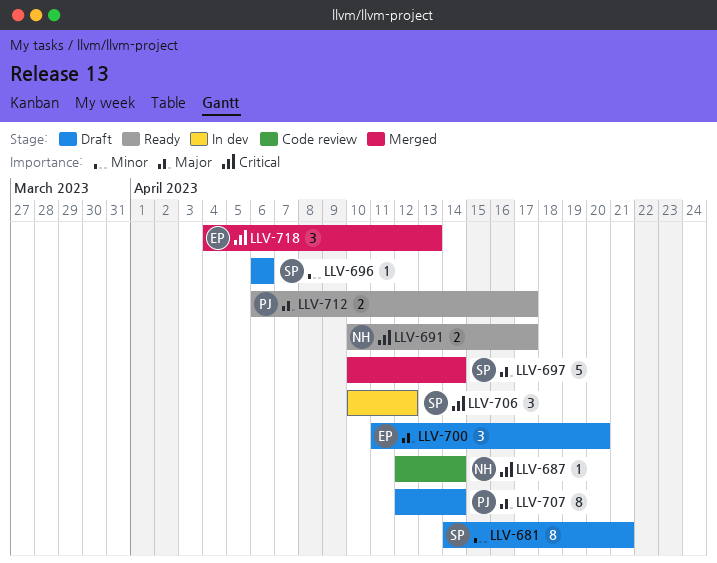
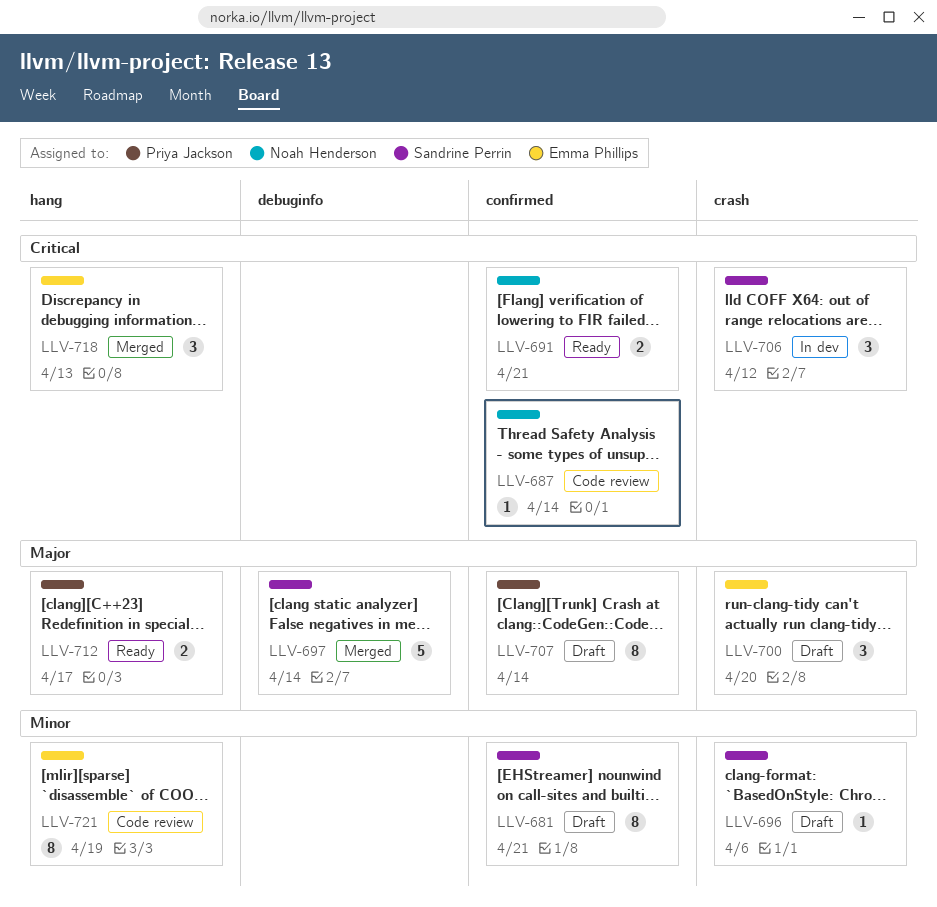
LLV-691, due: Apr 17 -> Apr 21
LLV-721: none -> present

